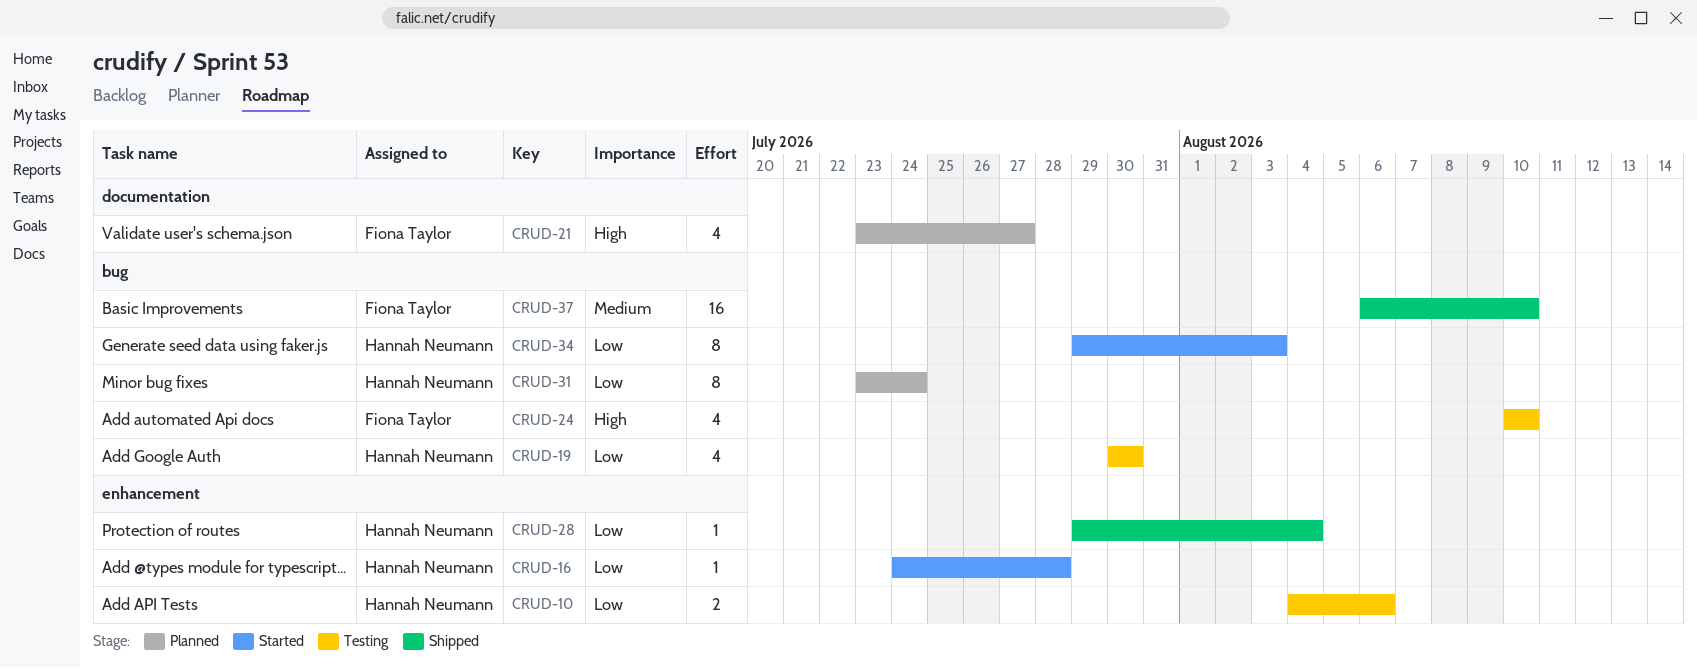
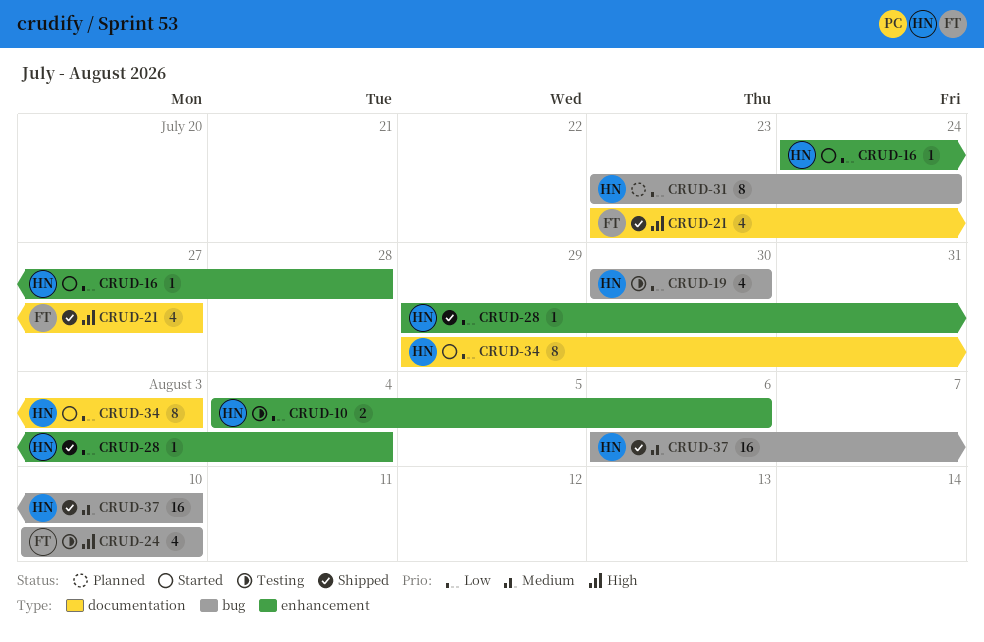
CRUD-21, status: Planned -> Shipped
CRUD-34, label: bug -> documentation
CRUD-37, owner: Fiona Taylor -> Hannah Neumann

